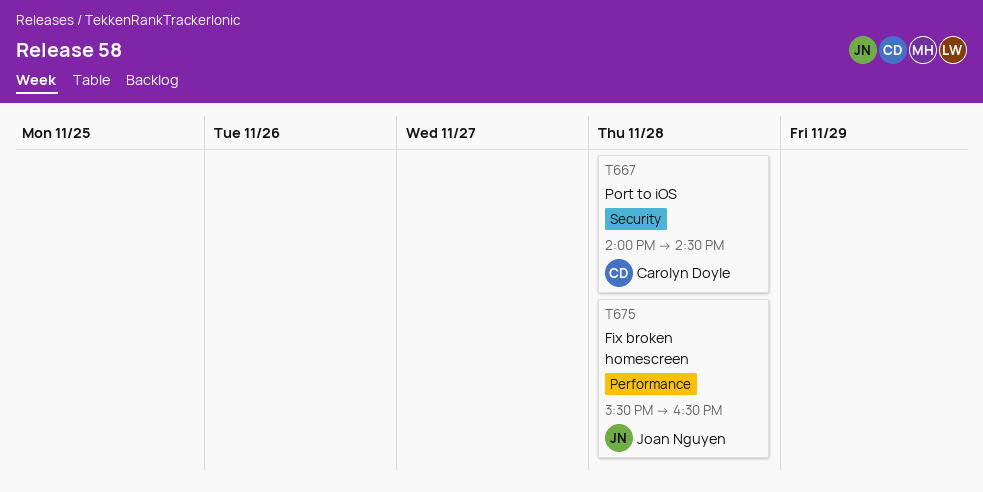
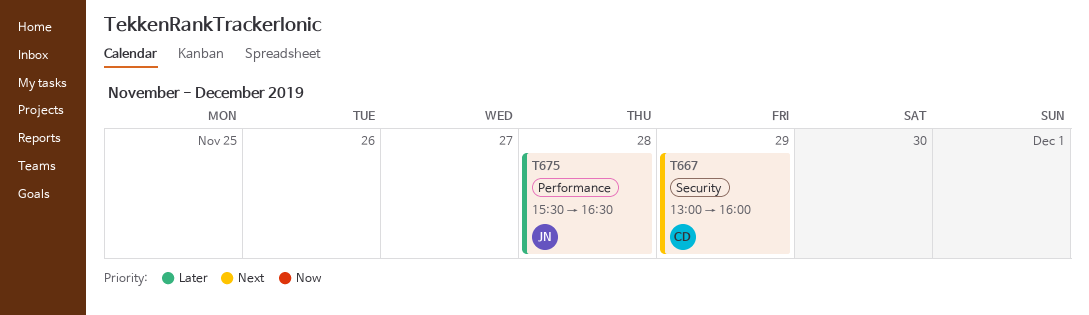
T667, day: Nov 28 -> Nov 29
T667, begins: 14:00 -> 13:00
T667, ends: 14:30 -> 16:00

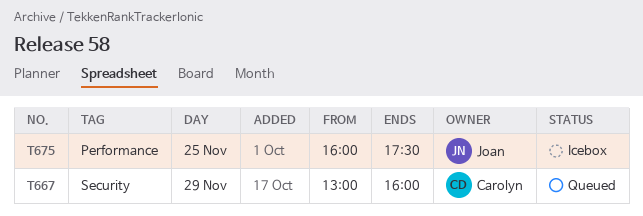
T675, day: Nov 28 -> Nov 25
T675, begins: 15:30 -> 16:00
T675, ends: 16:30 -> 17:30

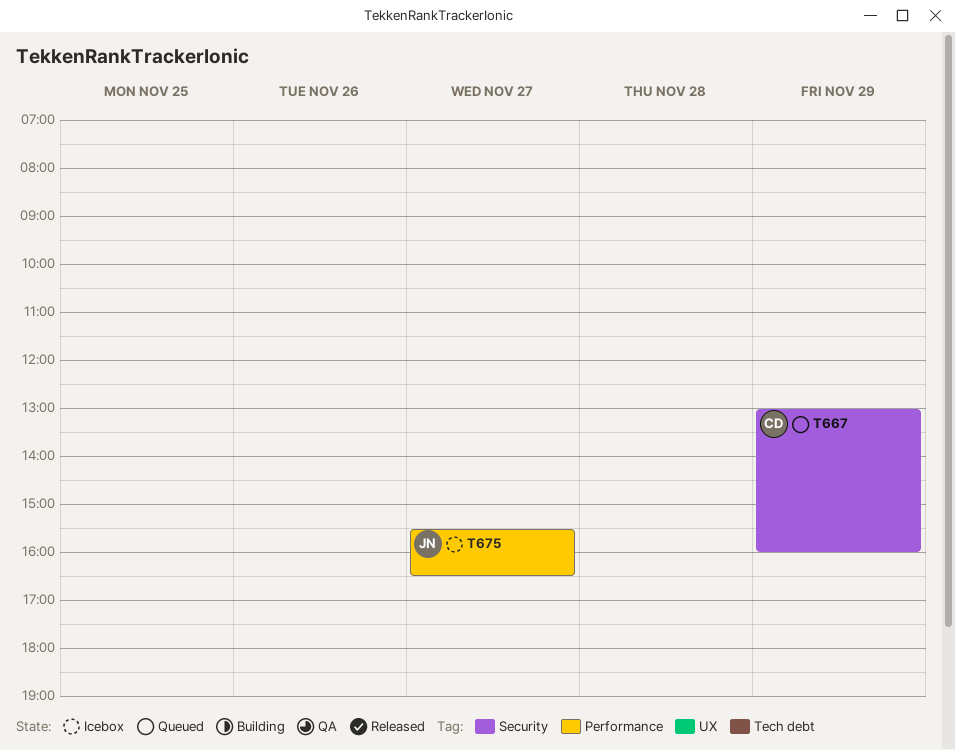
T675, day: Nov 25 -> Nov 27
T675, begins: 16:00 -> 15:30
T675, ends: 17:30 -> 16:30

